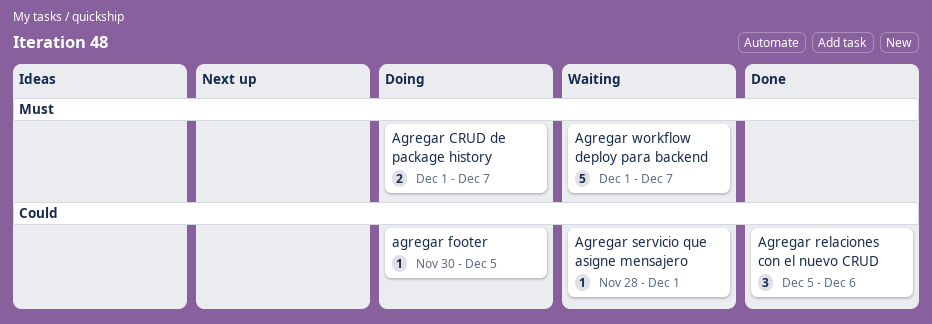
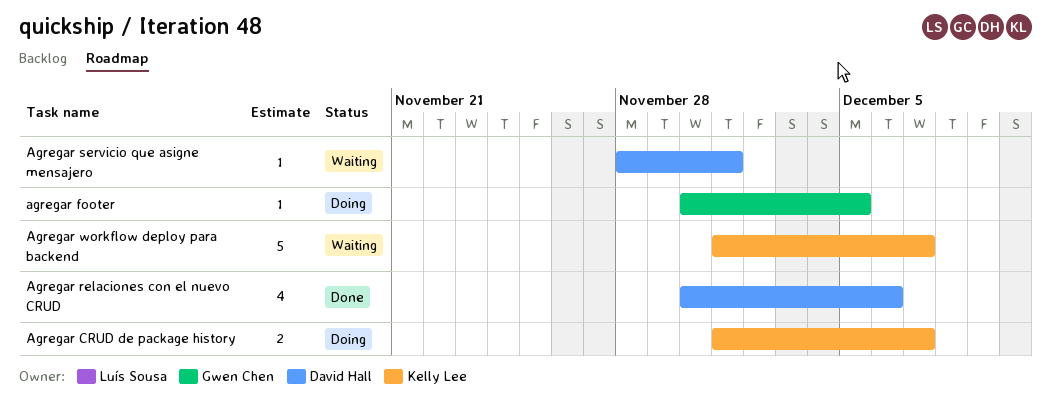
Agregar relaciones con el nuevo CRUD, estimate: 3 -> 4
Agregar relaciones con el nuevo CRUD, start: Dec 5 -> Nov 30

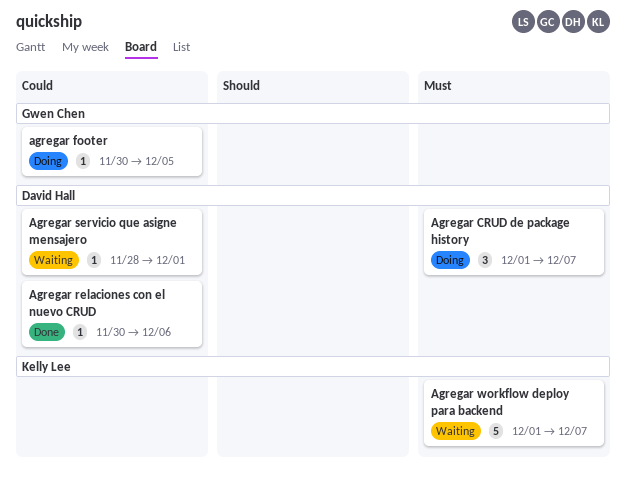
Agregar CRUD de package history, owner: Kelly Lee -> David Hall
Agregar CRUD de package history, estimate: 2 -> 3
Agregar relaciones con el nuevo CRUD, estimate: 4 -> 1

